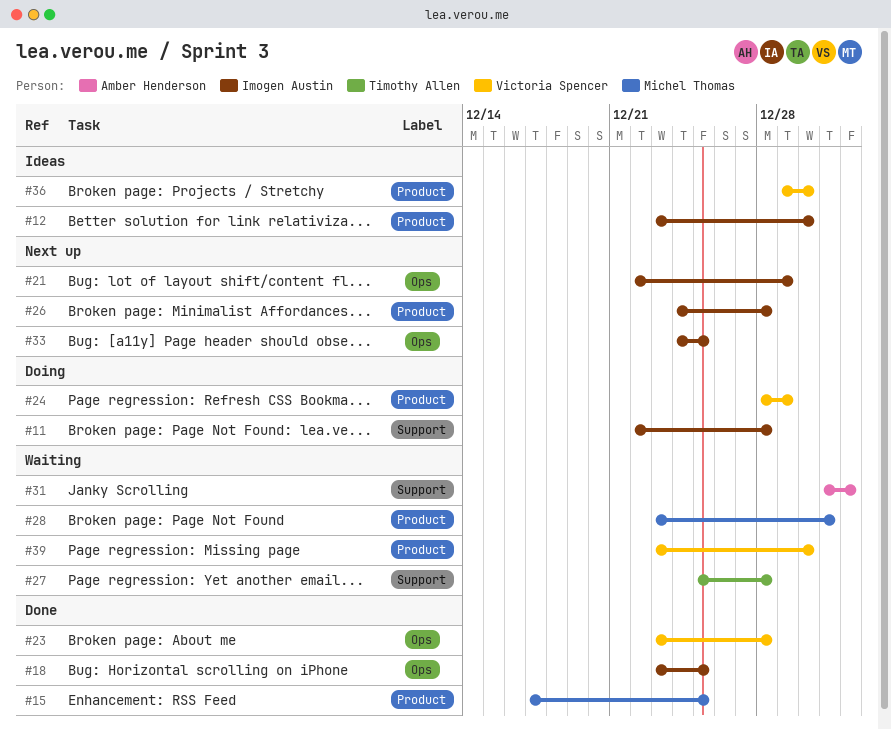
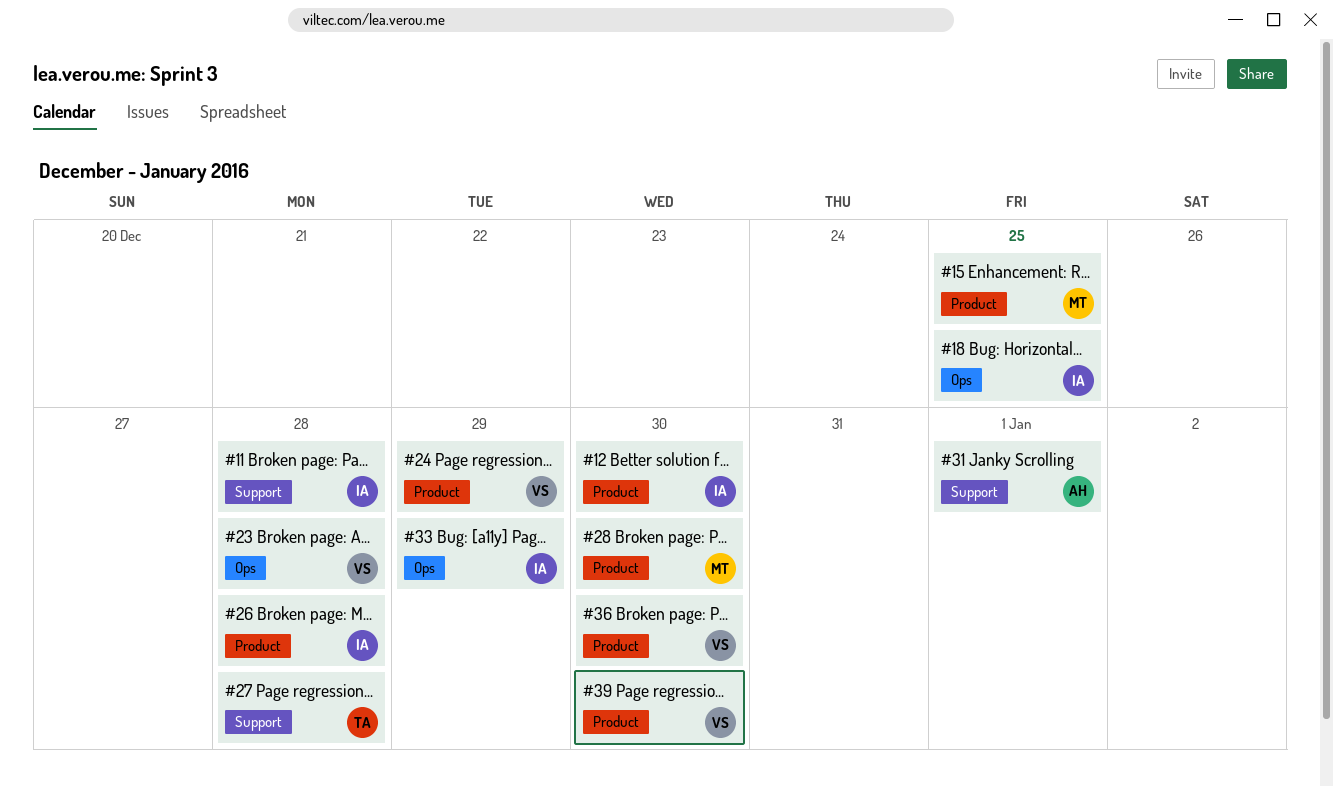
#21: present -> none
#28, due: Dec 31 -> Dec 30
#33, due: Dec 25 -> Dec 29

